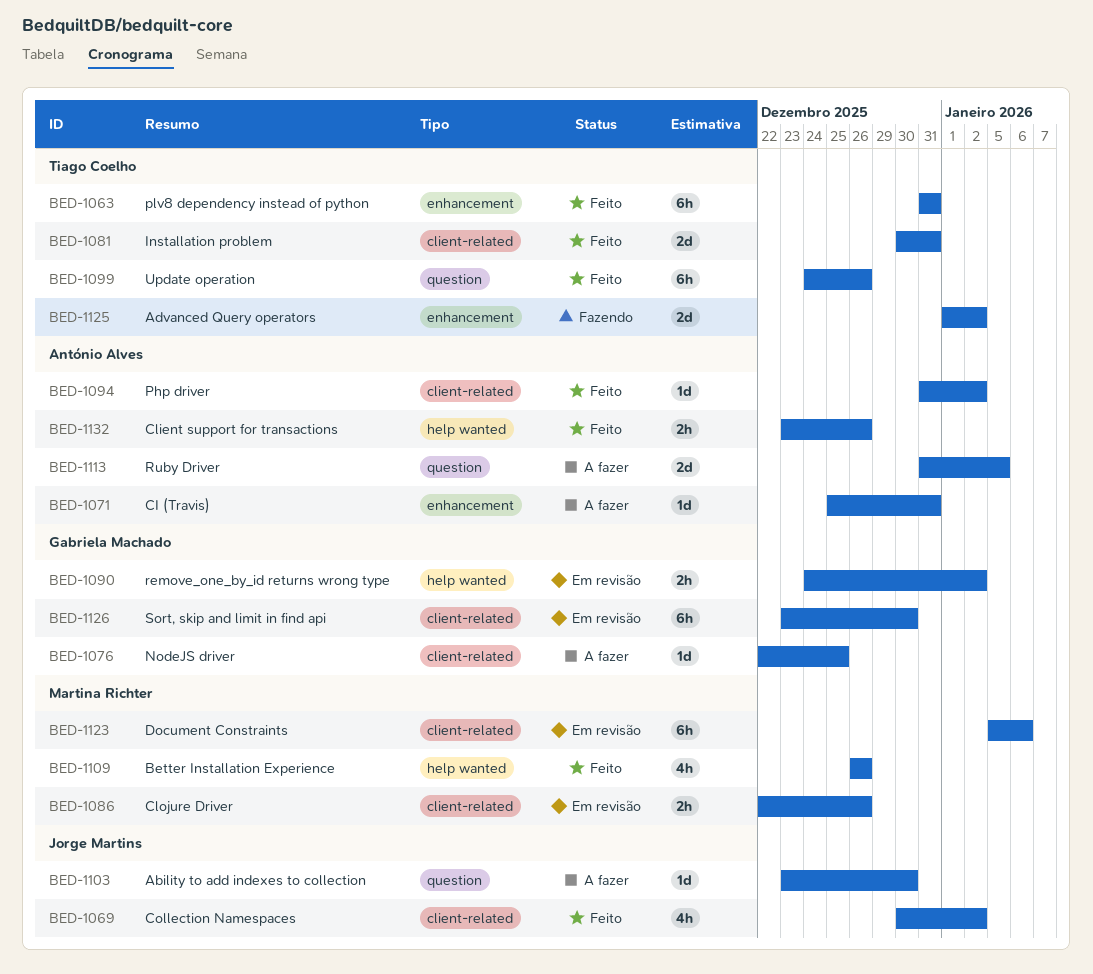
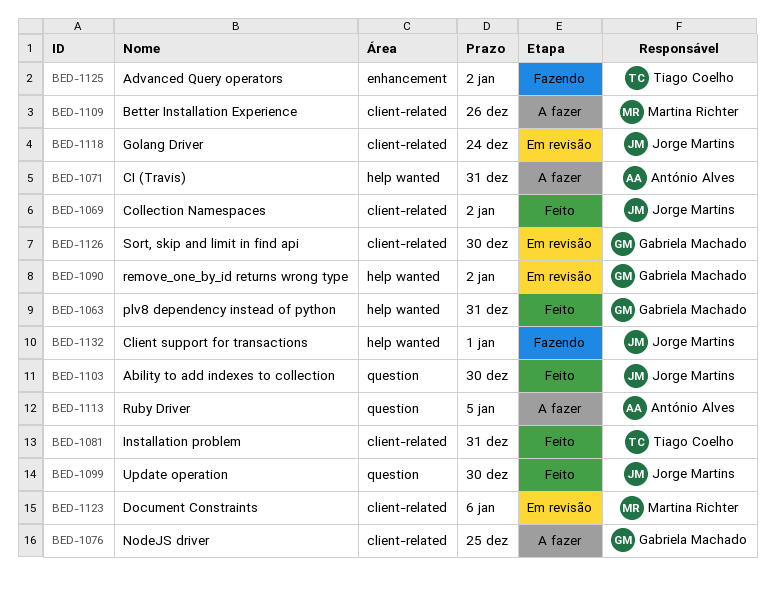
BED-1063, owner: Tiago Coelho -> Gabriela Machado
BED-1063, label: enhancement -> help wanted
BED-1071, label: enhancement -> help wanted
BED-1086: present -> none
BED-1094: present -> none
BED-1099, owner: Tiago Coelho -> Jorge Martins
BED-1099, due: Dec 26 -> Dec 30
BED-1103, status: A fazer -> Feito
BED-1109, status: Feito -> A fazer
BED-1109, label: help wanted -> client-related
BED-1118: none -> present
BED-1132, status: Feito -> Fazendo
BED-1132, owner: António Alves -> Jorge Martins
BED-1132, due: Dec 26 -> Jan 1

